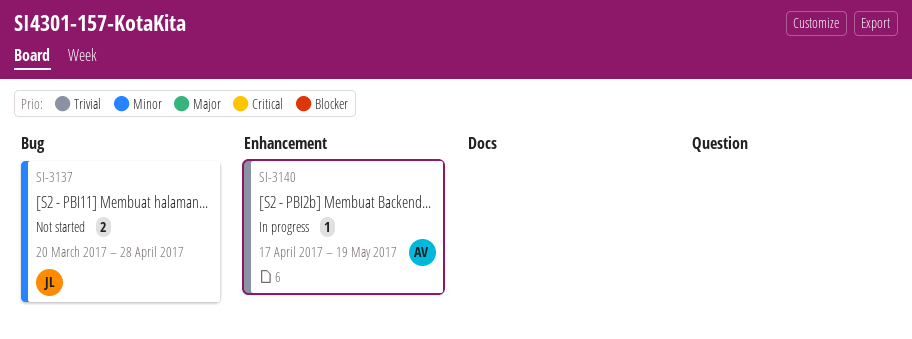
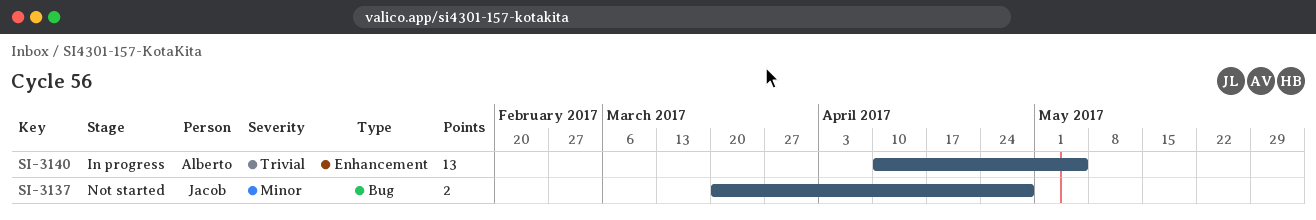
SI-3140, estimate: 1 -> 13
SI-3140, start: Apr 17 -> Apr 10
SI-3140, due: May 19 -> May 5

